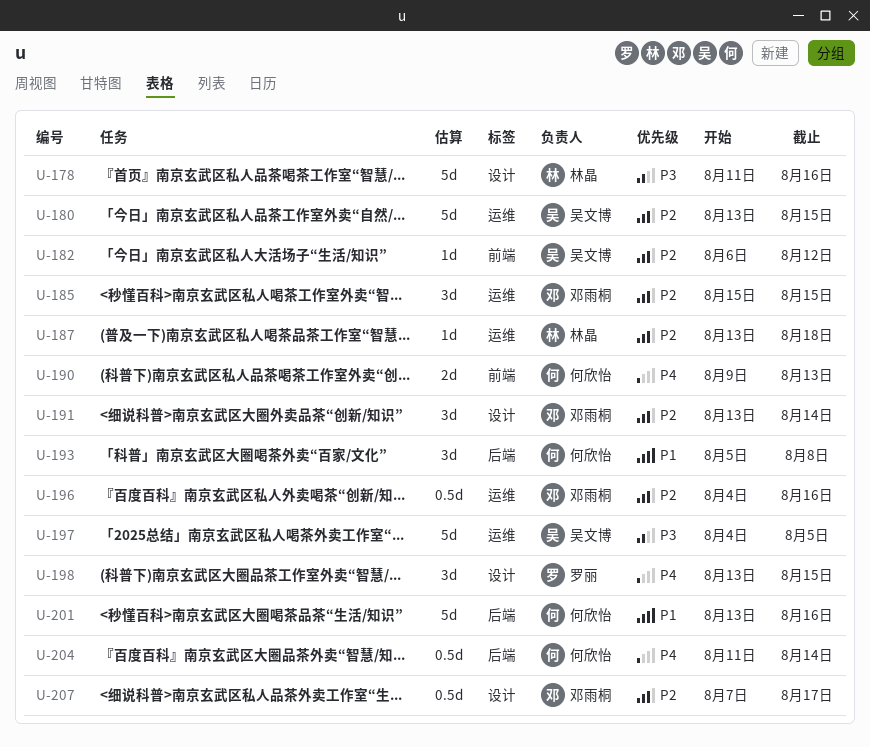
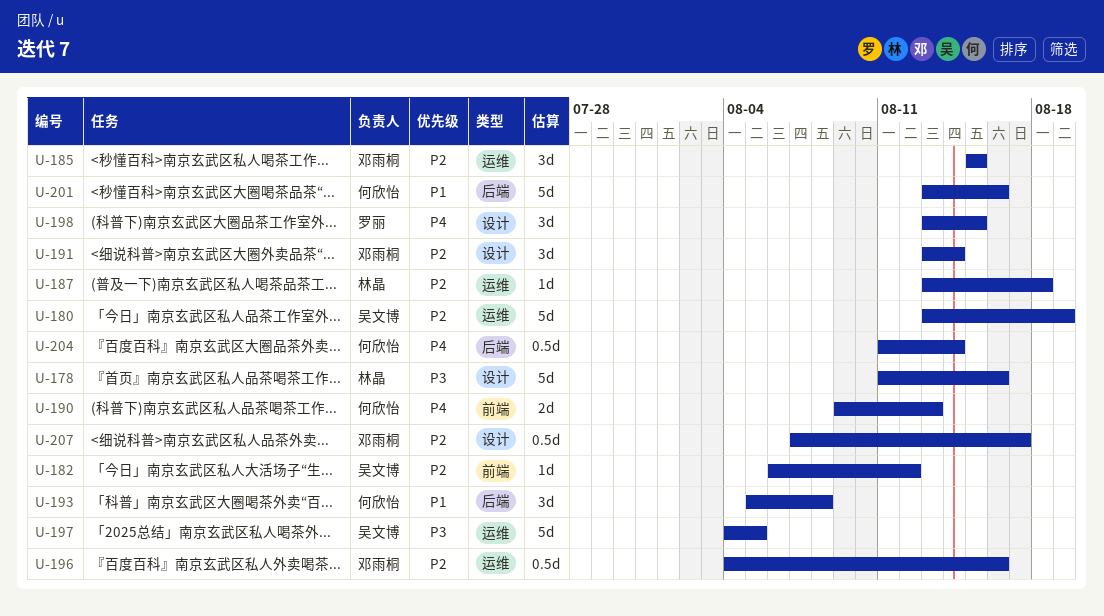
U-180, due: Aug 15 -> Aug 19

